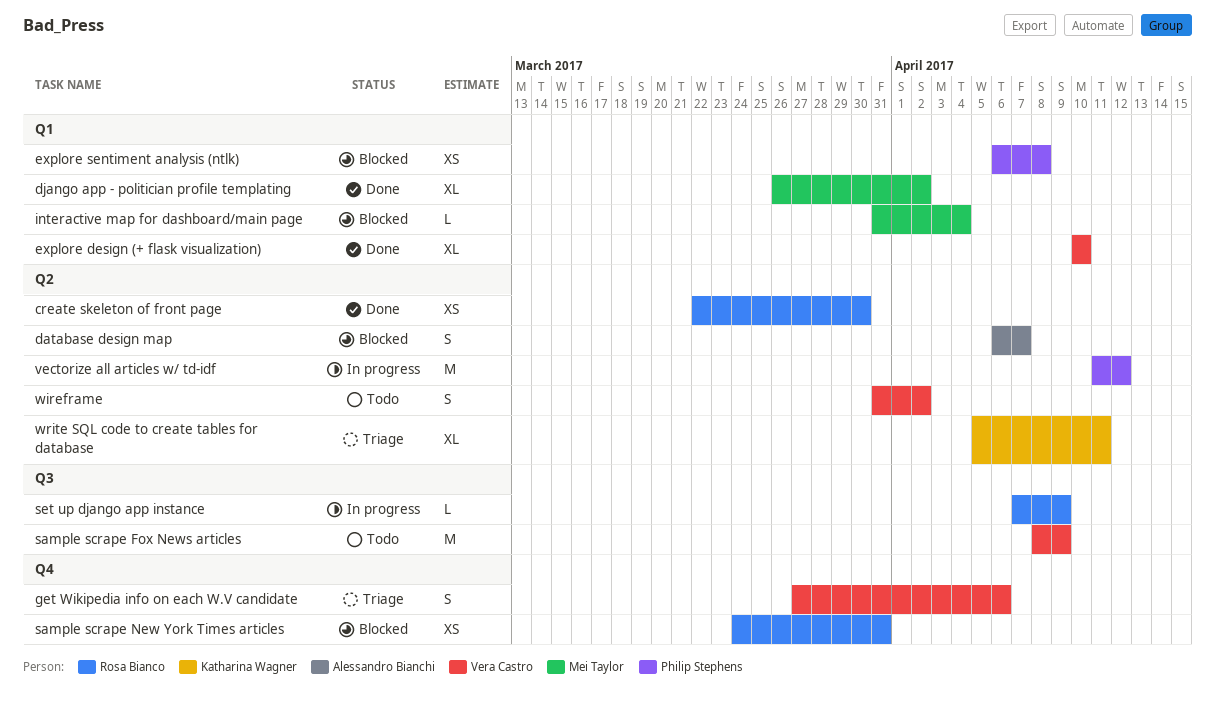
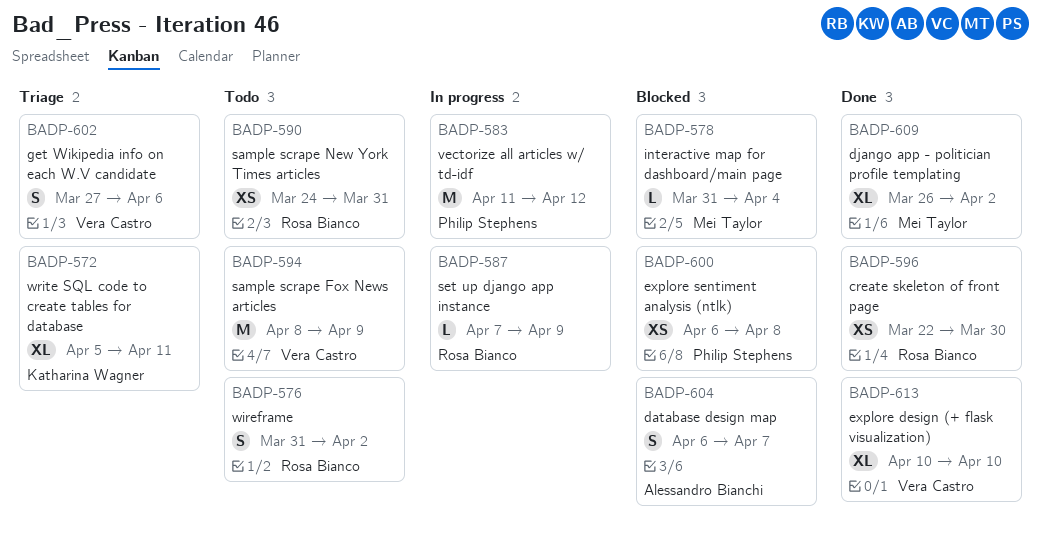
sample scrape New York Times articles, status: Blocked -> Todo
wireframe, owner: Vera Castro -> Rosa Bianco

